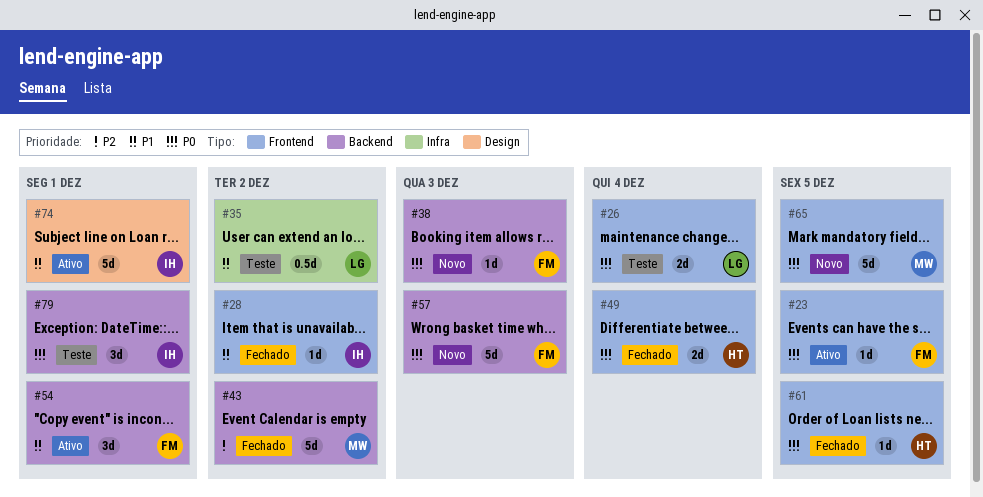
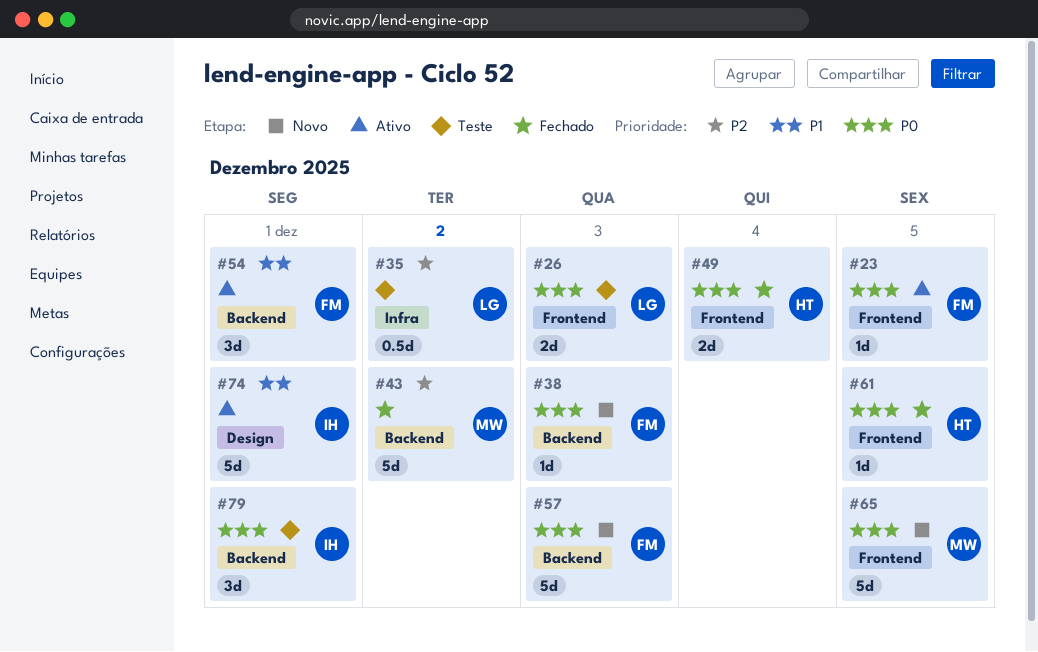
#26, due: Dec 4 -> Dec 3
#28: present -> none
#35, priority: P1 -> P2

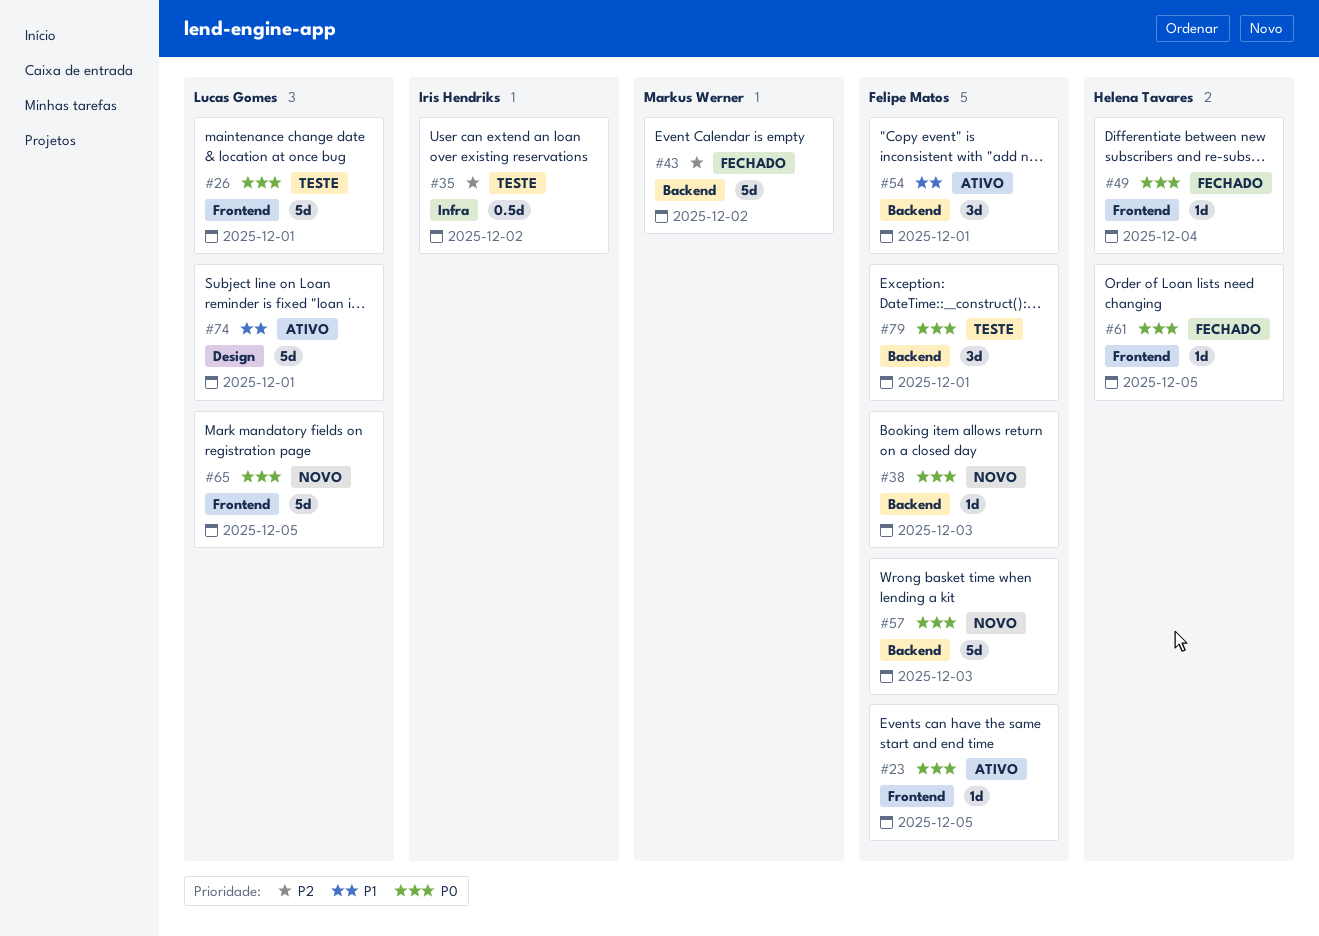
#26, estimate: 2d -> 5d
#26, due: Dec 3 -> Dec 1
#35, owner: Lucas Gomes -> Iris Hendriks
#49, estimate: 2d -> 1d
#65, owner: Markus Werner -> Lucas Gomes
#74, owner: Iris Hendriks -> Lucas Gomes
#79, owner: Iris Hendriks -> Felipe Matos

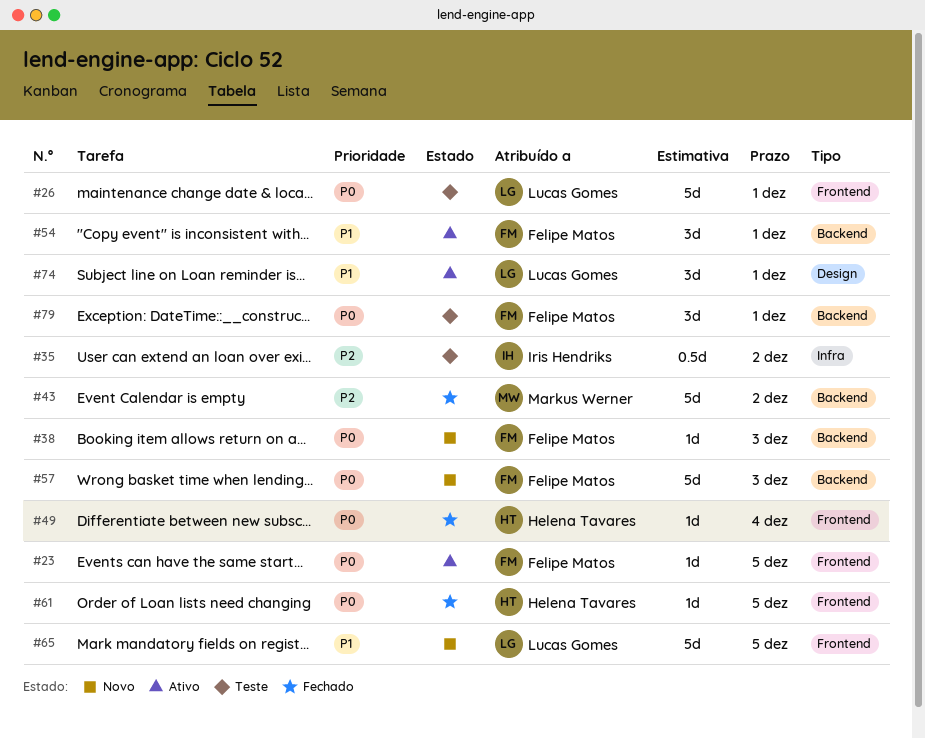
#65, priority: P0 -> P1
#74, estimate: 5d -> 3d

